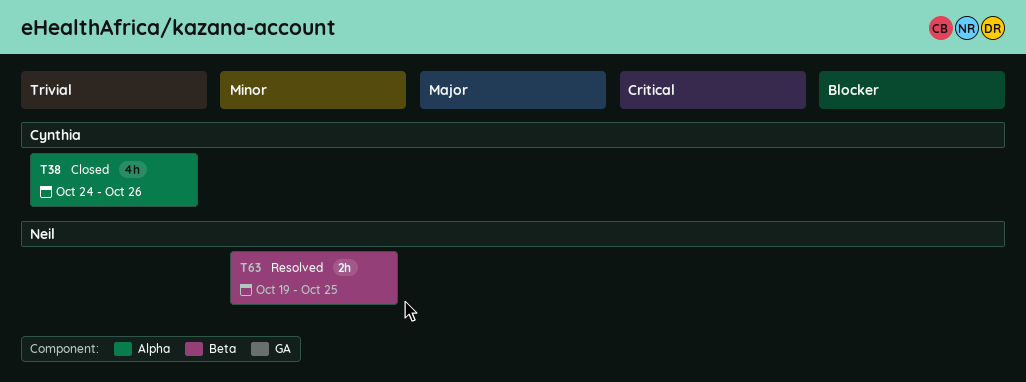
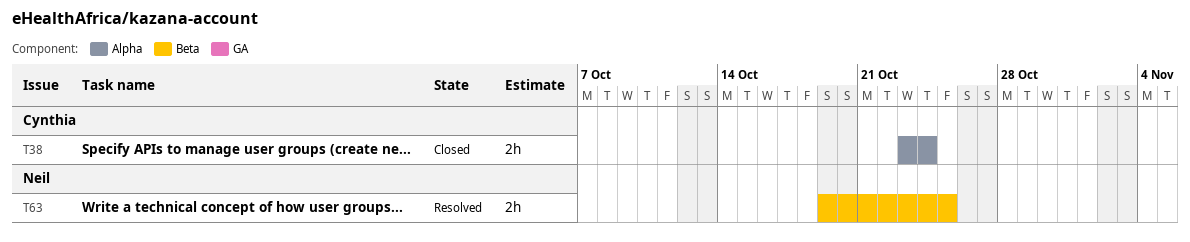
T38, estimate: 4h -> 2h
T38, start: Oct 24 -> Oct 23
T38, due: Oct 26 -> Oct 24

